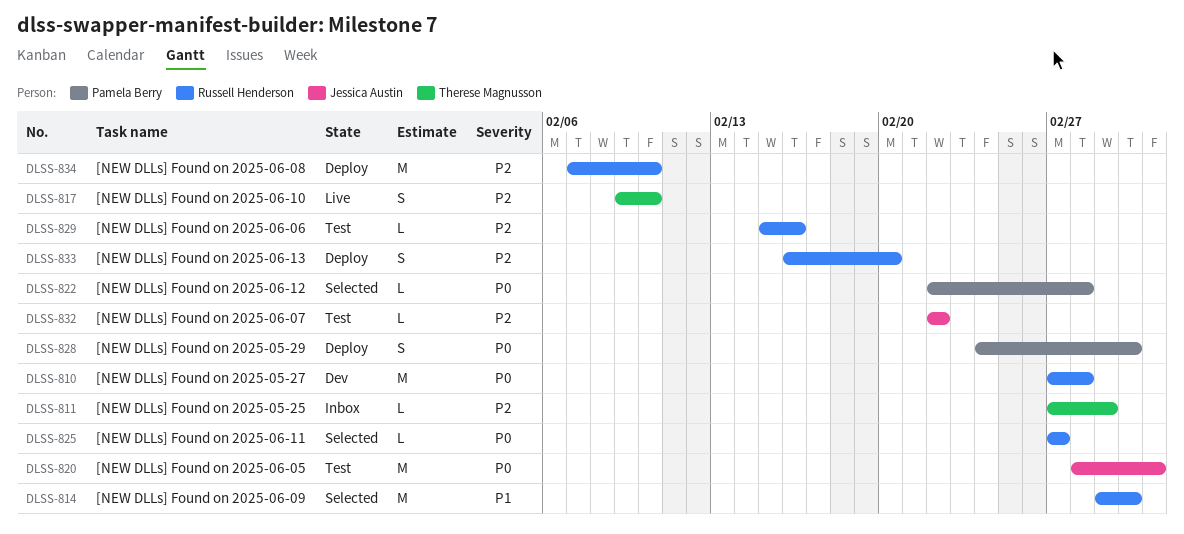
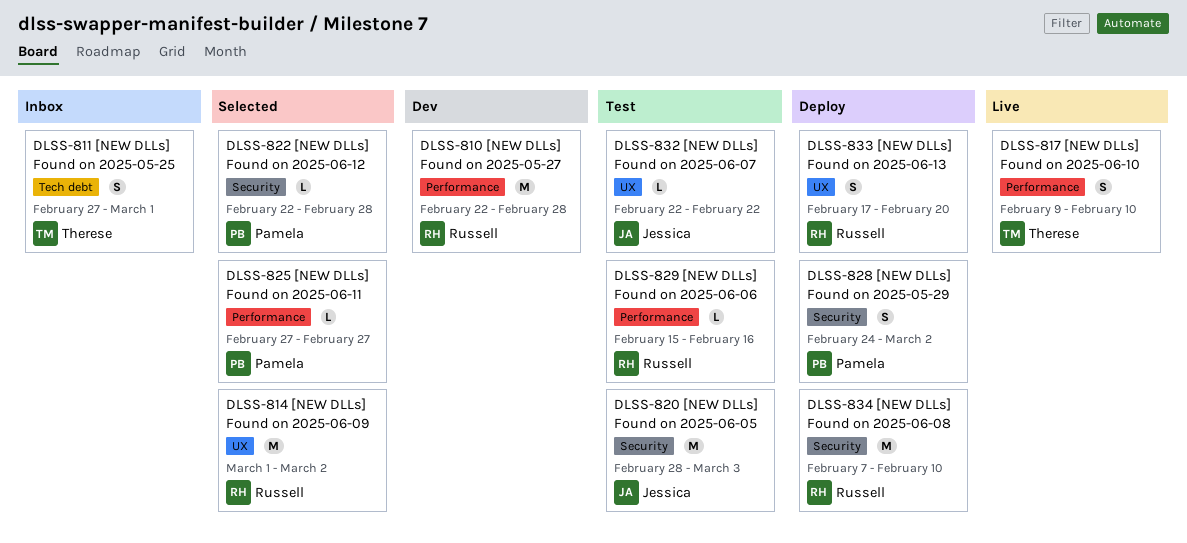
DLSS-810, start: Feb 27 -> Feb 22
DLSS-811, estimate: L -> S
DLSS-825, owner: Russell Henderson -> Pamela Berry
DLSS-833, start: Feb 16 -> Feb 17

